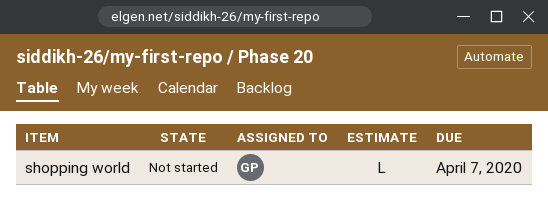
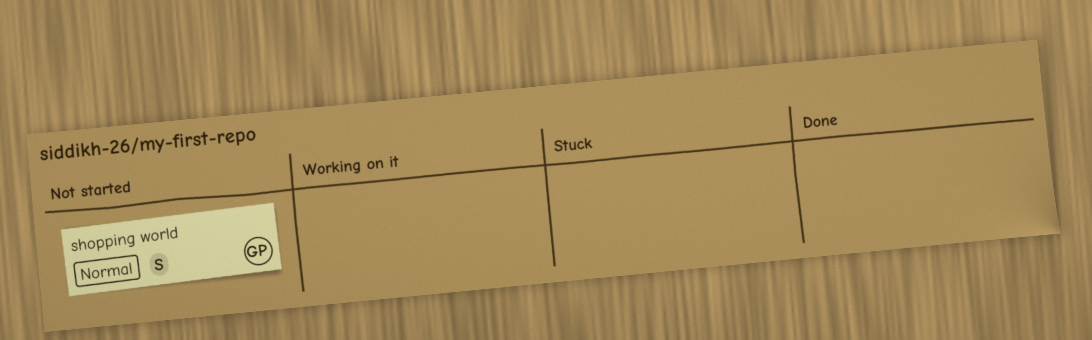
shopping world, estimate: L -> S

